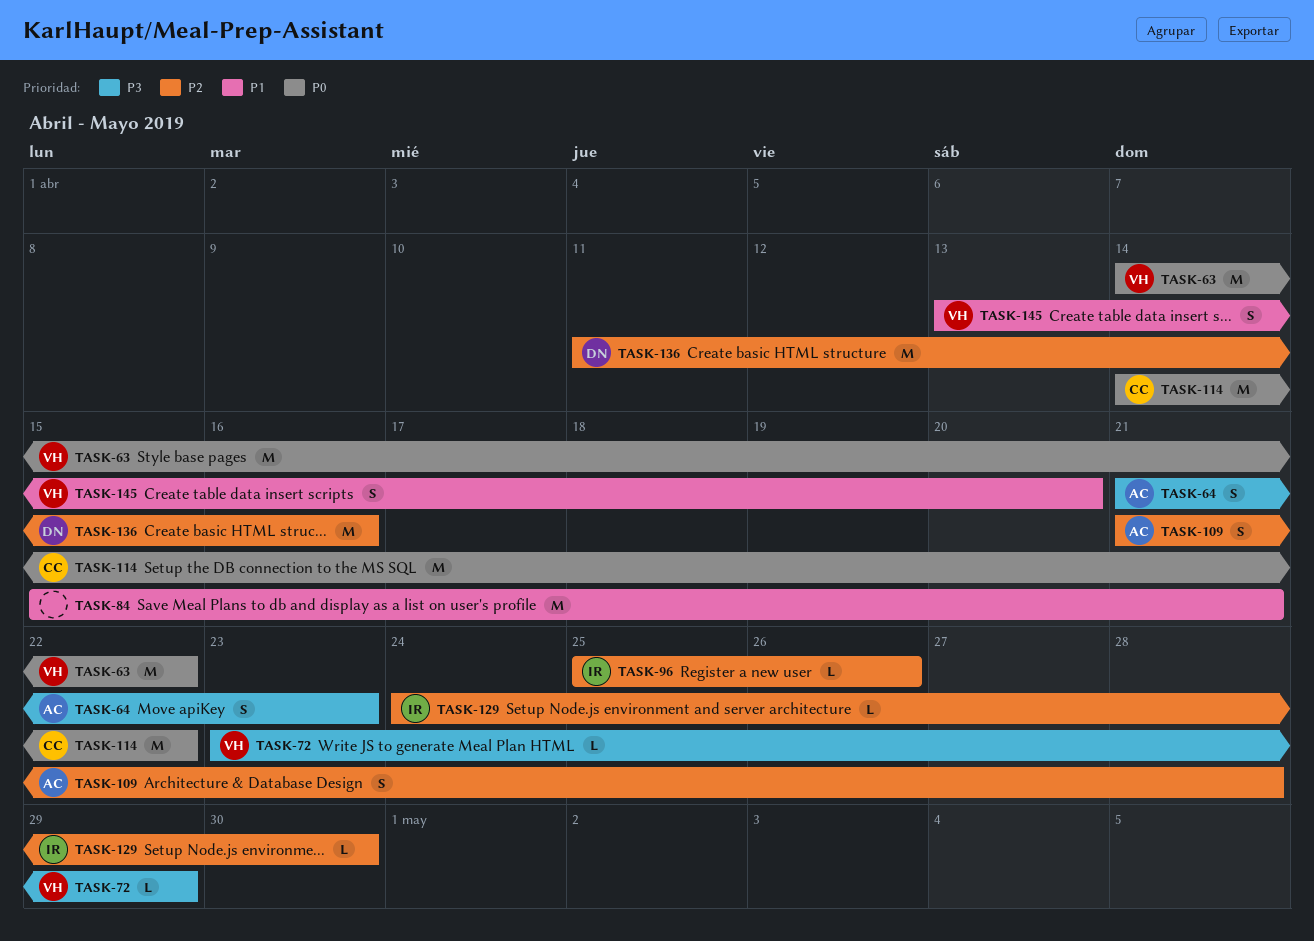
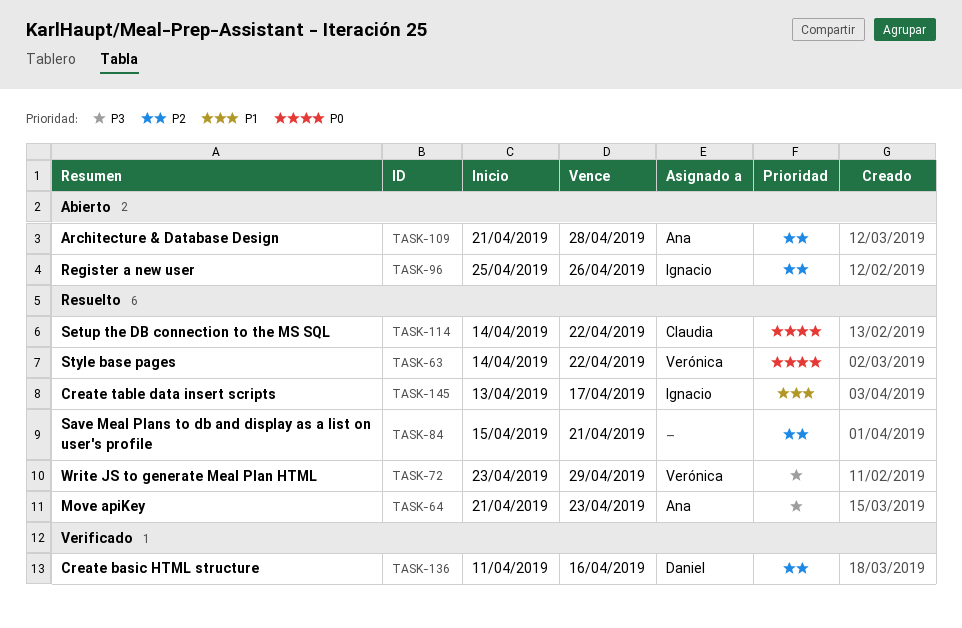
TASK-84, priority: P1 -> P2
TASK-129: present -> none
TASK-145, owner: Verónica -> Ignacio
TASK-145, due: Apr 20 -> Apr 17

